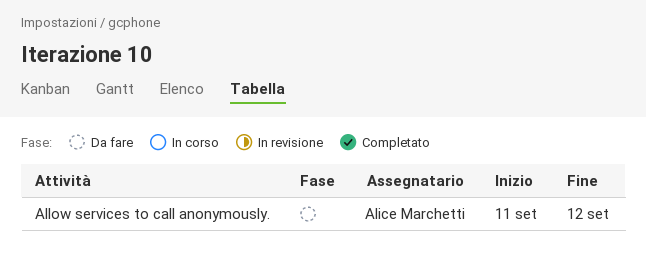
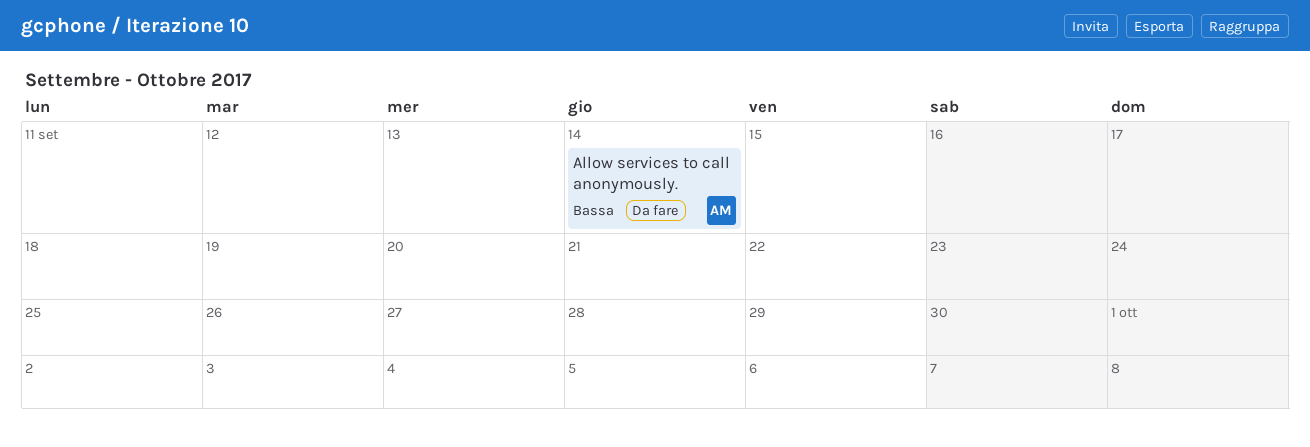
Allow services to call anonymously., due: Sep 12 -> Sep 14

